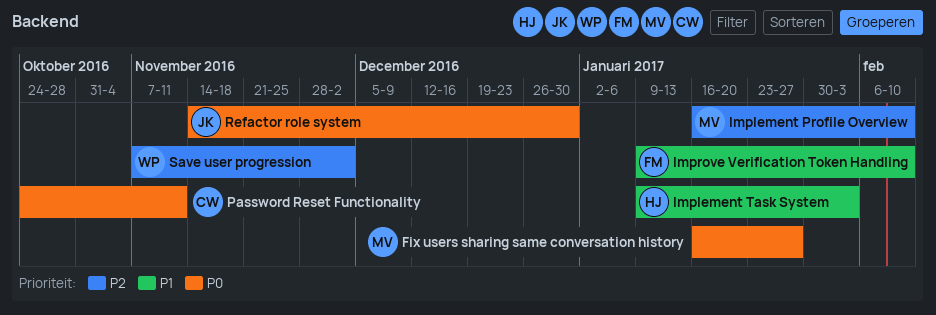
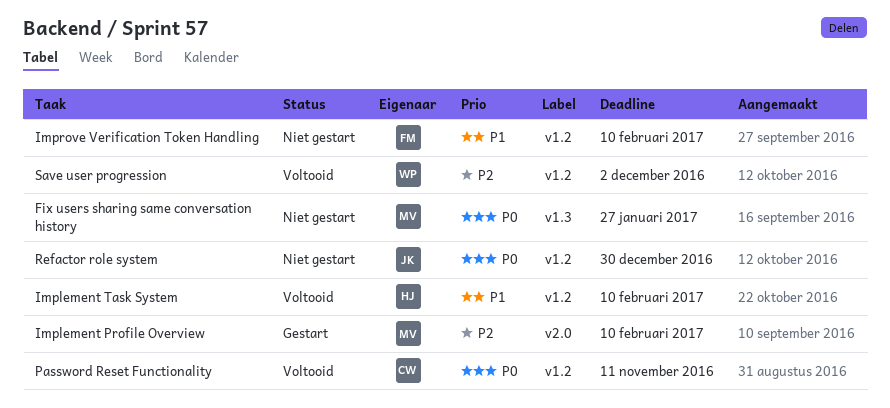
Implement Task System, due: Feb 3 -> Feb 10

